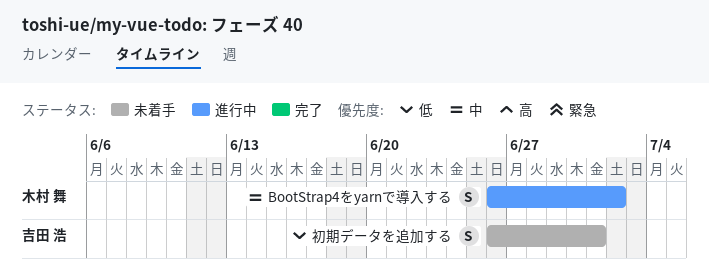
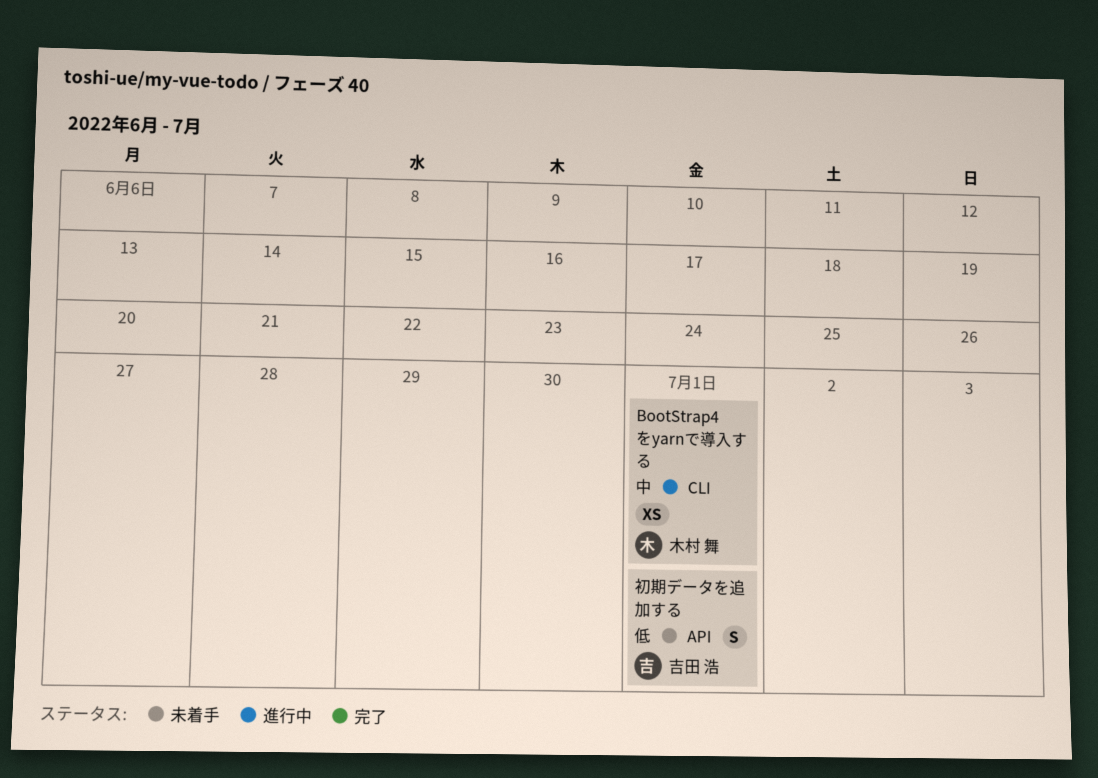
BootStrap4をyarnで導入する, estimate: S -> XS
BootStrap4をyarnで導入する, due: Jul 2 -> Jul 1

